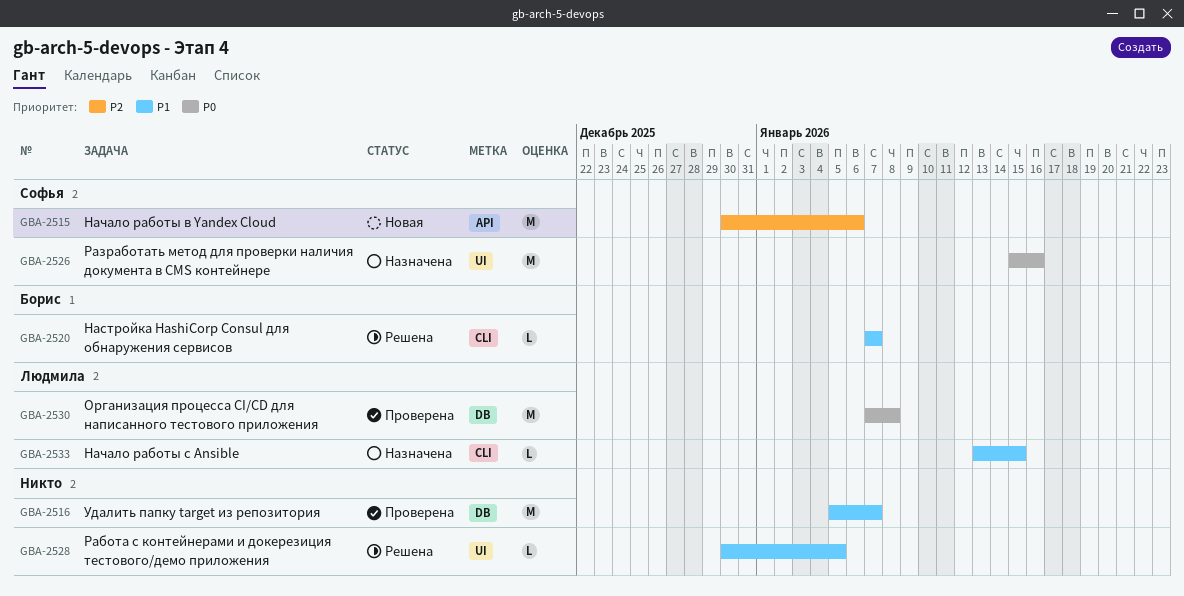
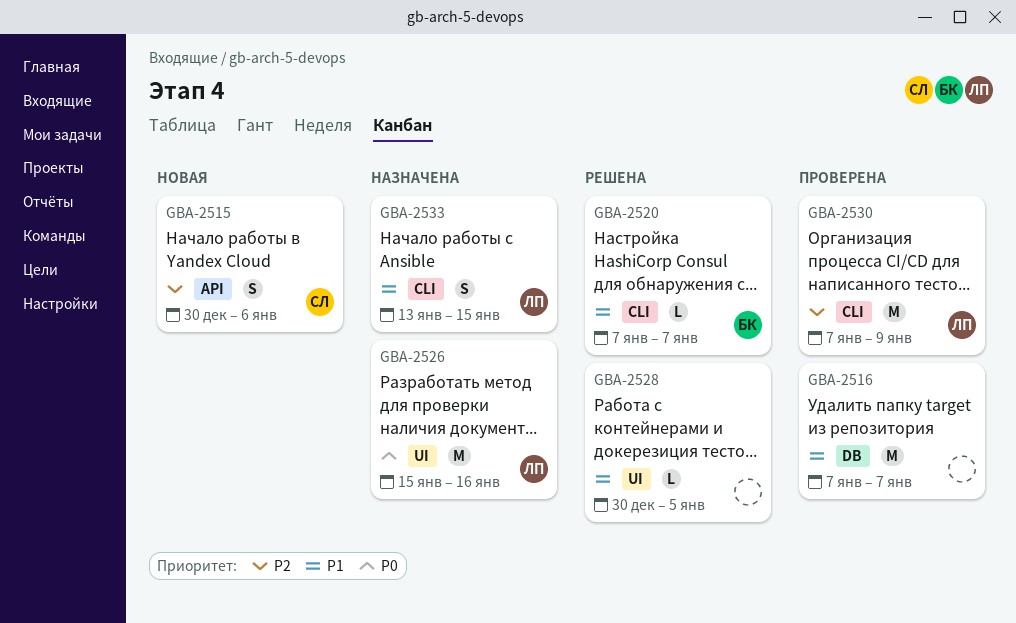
GBA-2515, estimate: M -> S
GBA-2516, start: Jan 5 -> Jan 7
GBA-2526, owner: Софья -> Людмила
GBA-2530, priority: P0 -> P2
GBA-2530, label: DB -> CLI
GBA-2530, due: Jan 8 -> Jan 9
GBA-2533, estimate: L -> S

